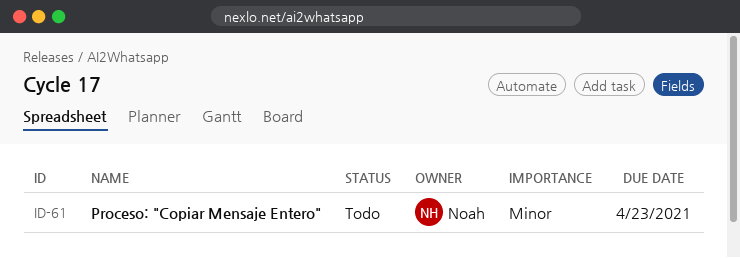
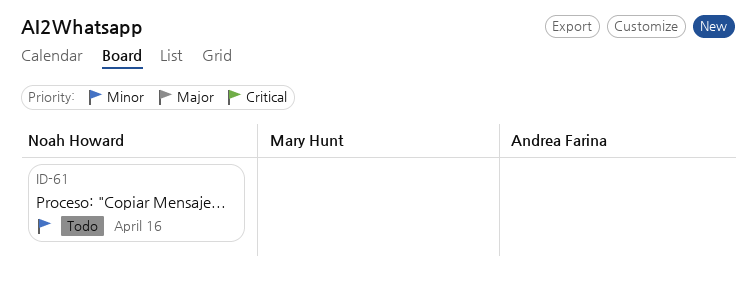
ID-61, due: Apr 23 -> Apr 16

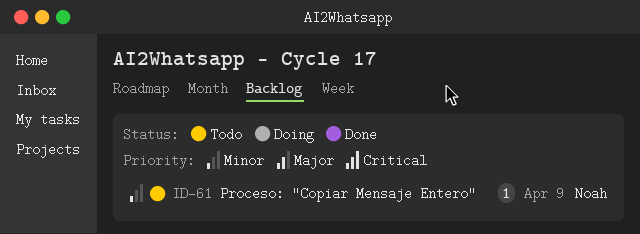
ID-61, due: Apr 16 -> Apr 9

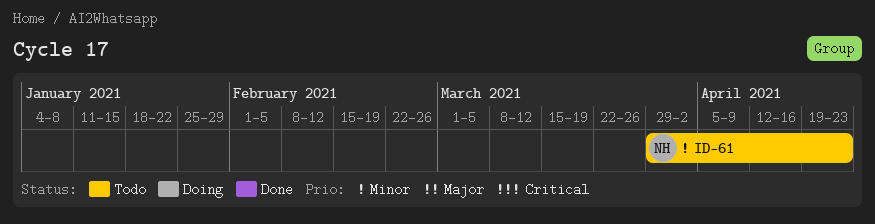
ID-61, due: Apr 9 -> Apr 23

